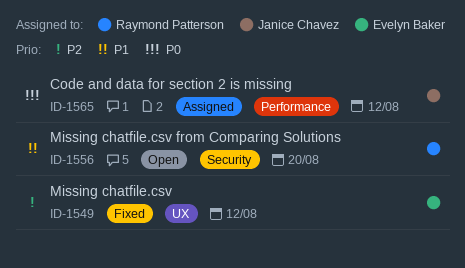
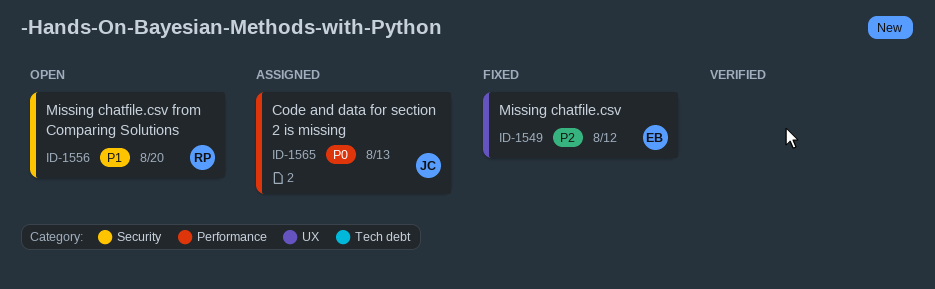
ID-1565, due: Aug 12 -> Aug 13

